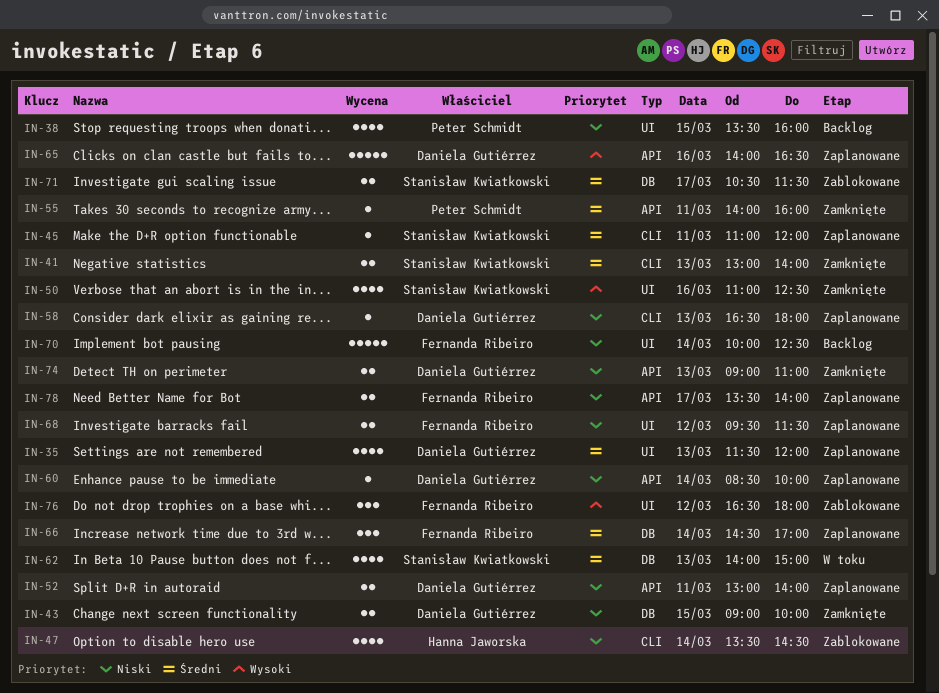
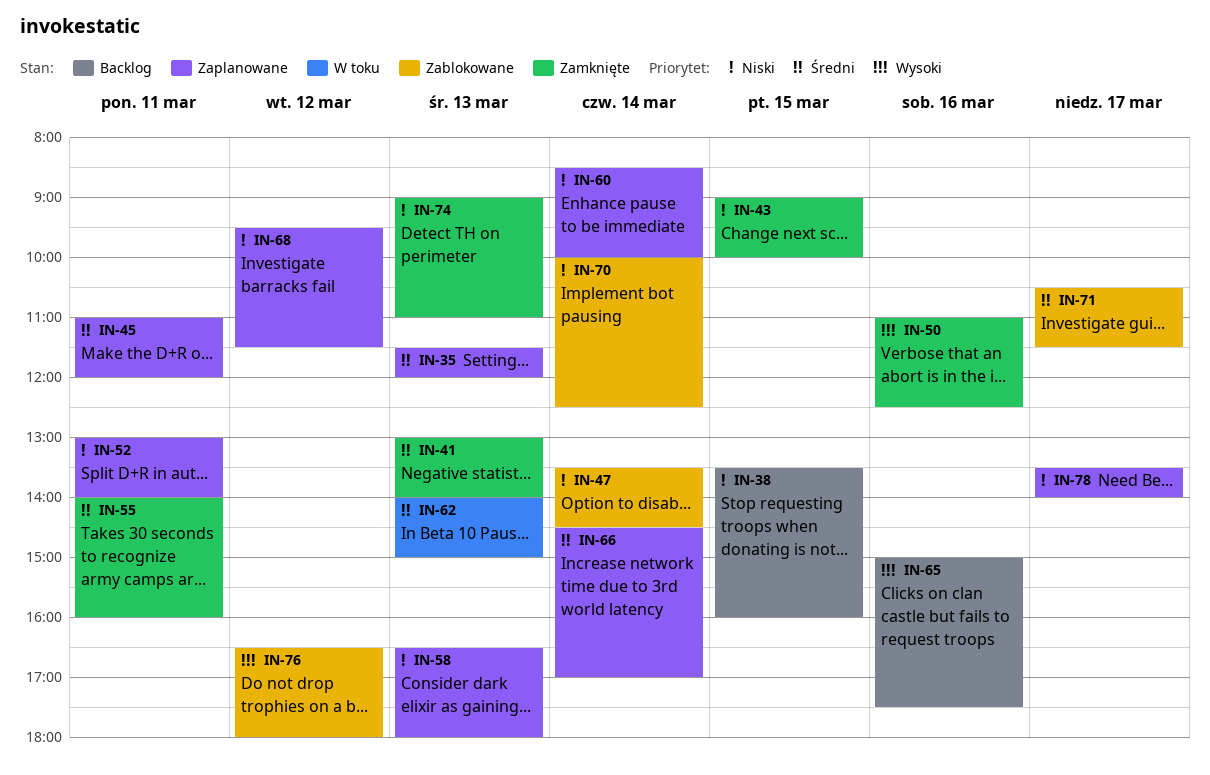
IN-65, status: Zaplanowane -> Backlog
IN-65, begins: 14:00 -> 15:00
IN-65, ends: 16:30 -> 17:30
IN-70, status: Backlog -> Zablokowane

